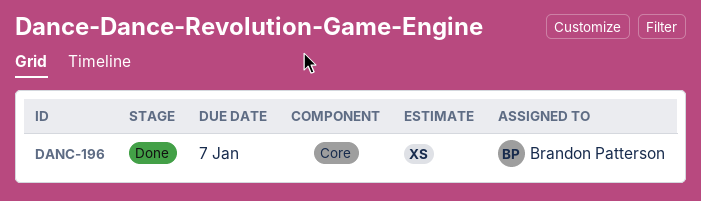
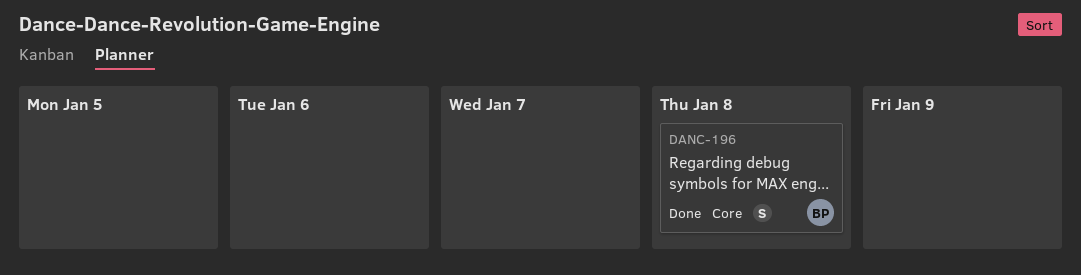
DANC-196, estimate: XS -> S
DANC-196, due: Jan 7 -> Jan 8

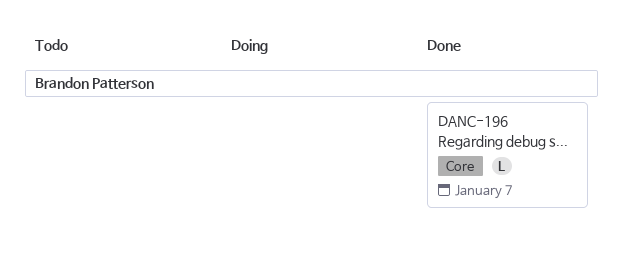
DANC-196, estimate: S -> L
DANC-196, due: Jan 8 -> Jan 7

